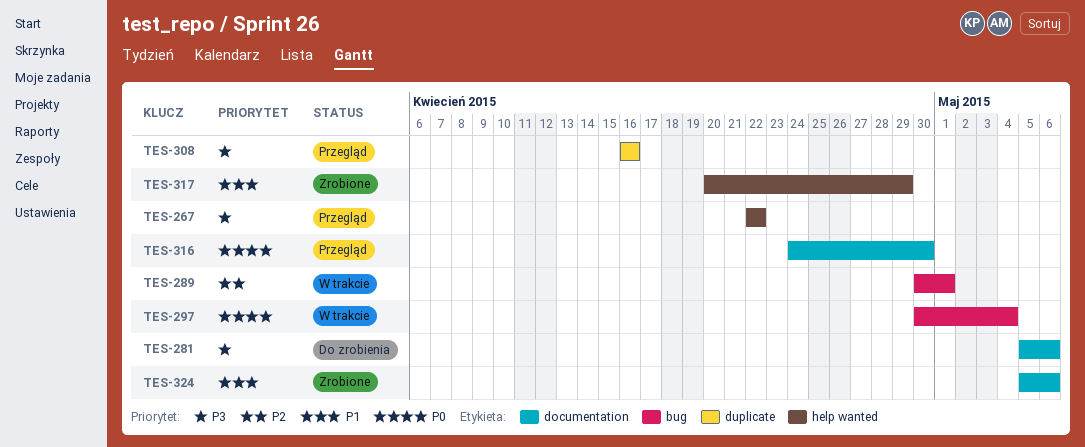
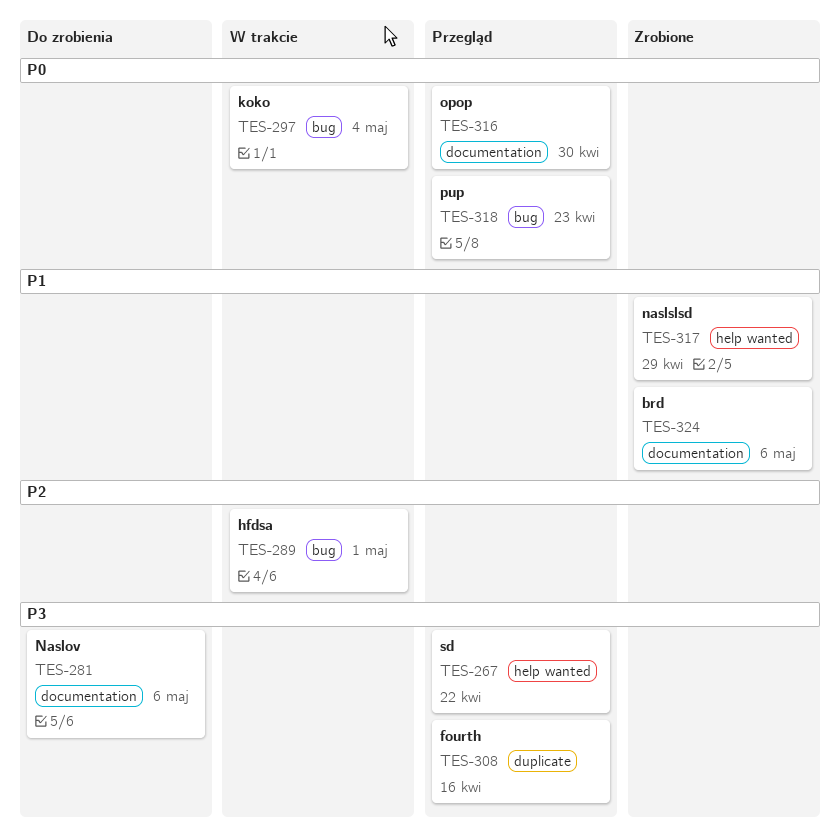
TES-318: none -> present

